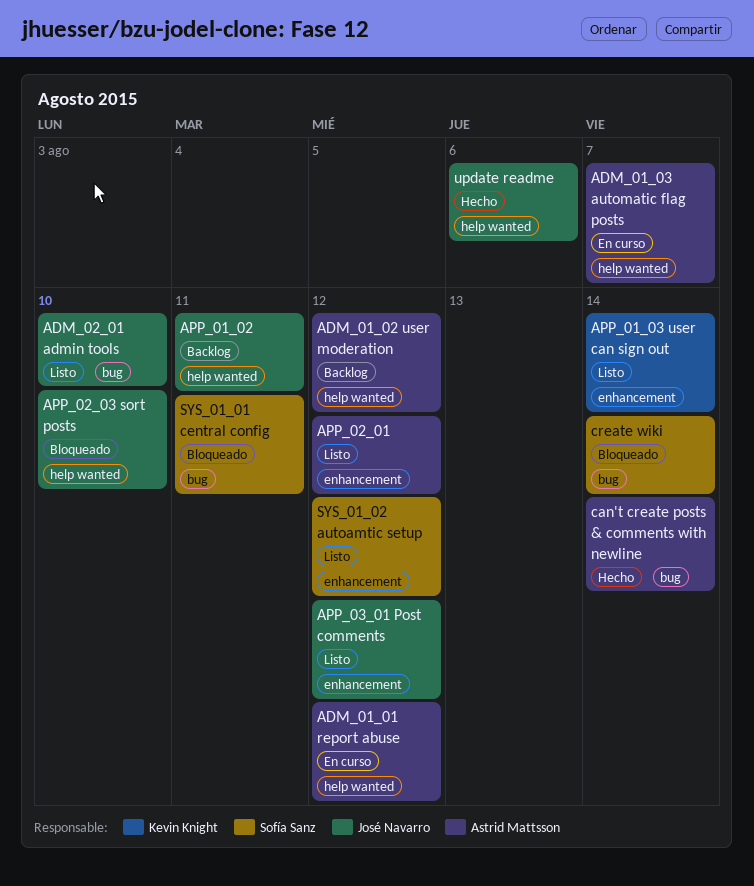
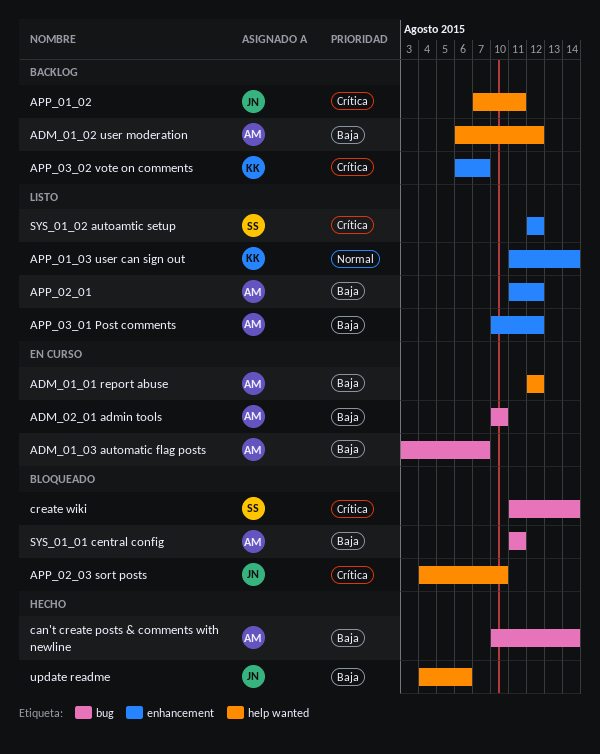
ADM_01_03 automatic flag posts, label: help wanted -> bug
ADM_02_01 admin tools, status: Listo -> En curso
ADM_02_01 admin tools, owner: José Navarro -> Astrid Mattsson
APP_03_01 Post comments, owner: José Navarro -> Astrid Mattsson
APP_03_02 vote on comments: none -> present
SYS_01_01 central config, owner: Sofía Sanz -> Astrid Mattsson

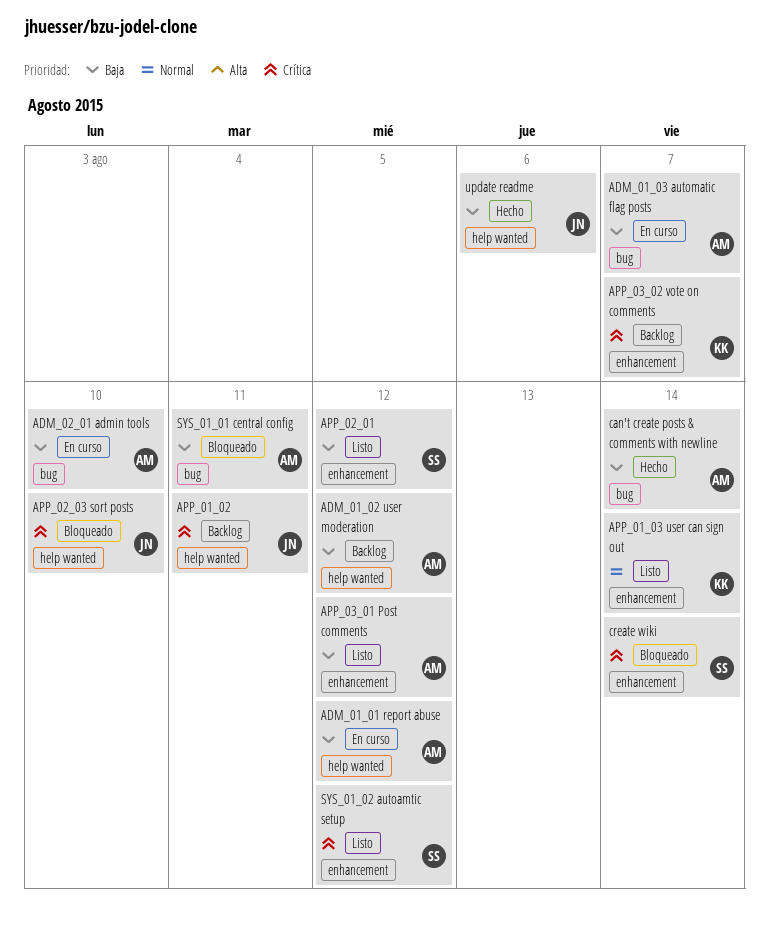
APP_02_01, owner: AM -> SS
create wiki, label: bug -> enhancement

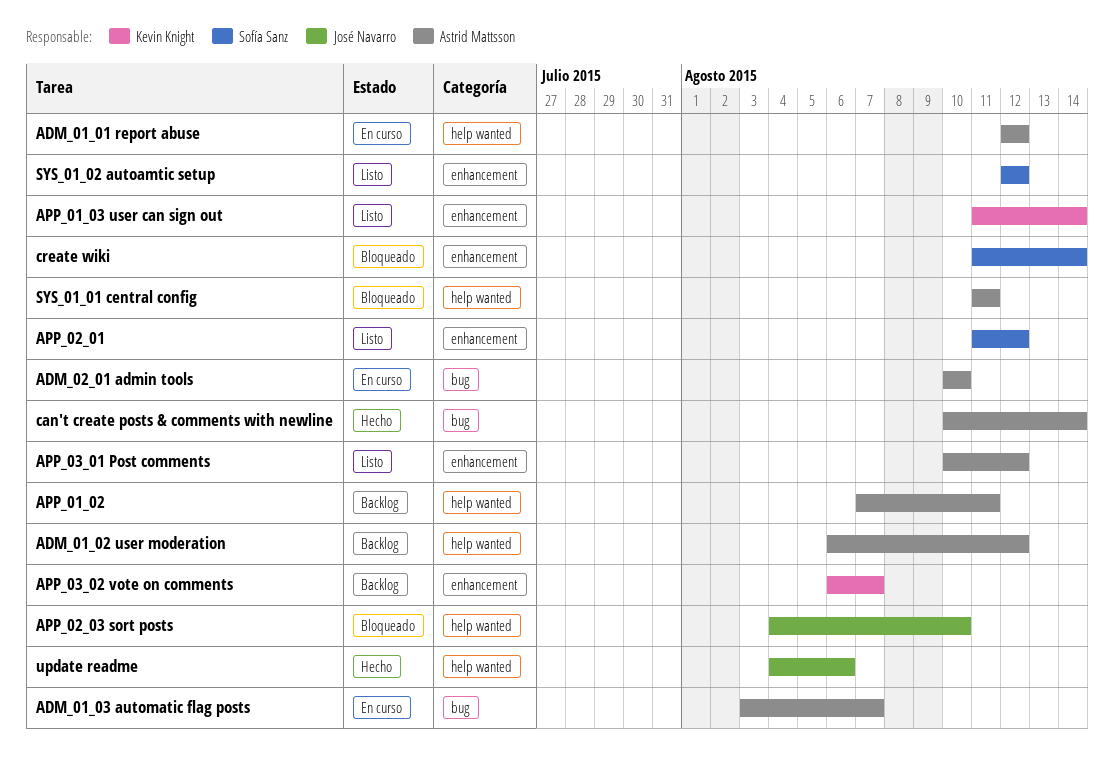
APP_01_02, owner: José Navarro -> Astrid Mattsson
SYS_01_01 central config, label: bug -> help wanted

